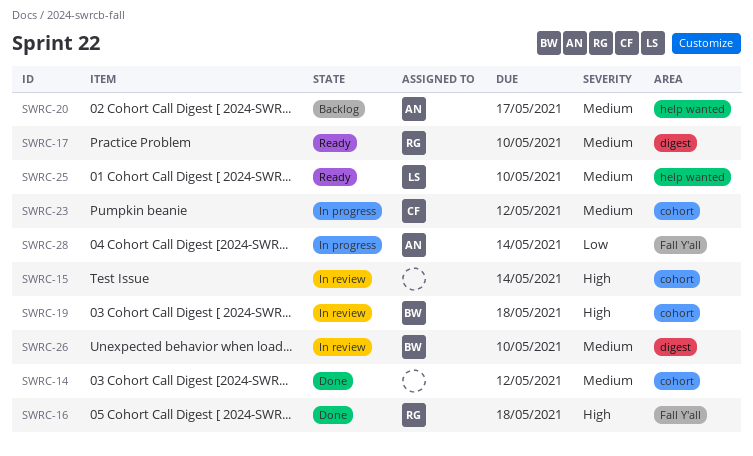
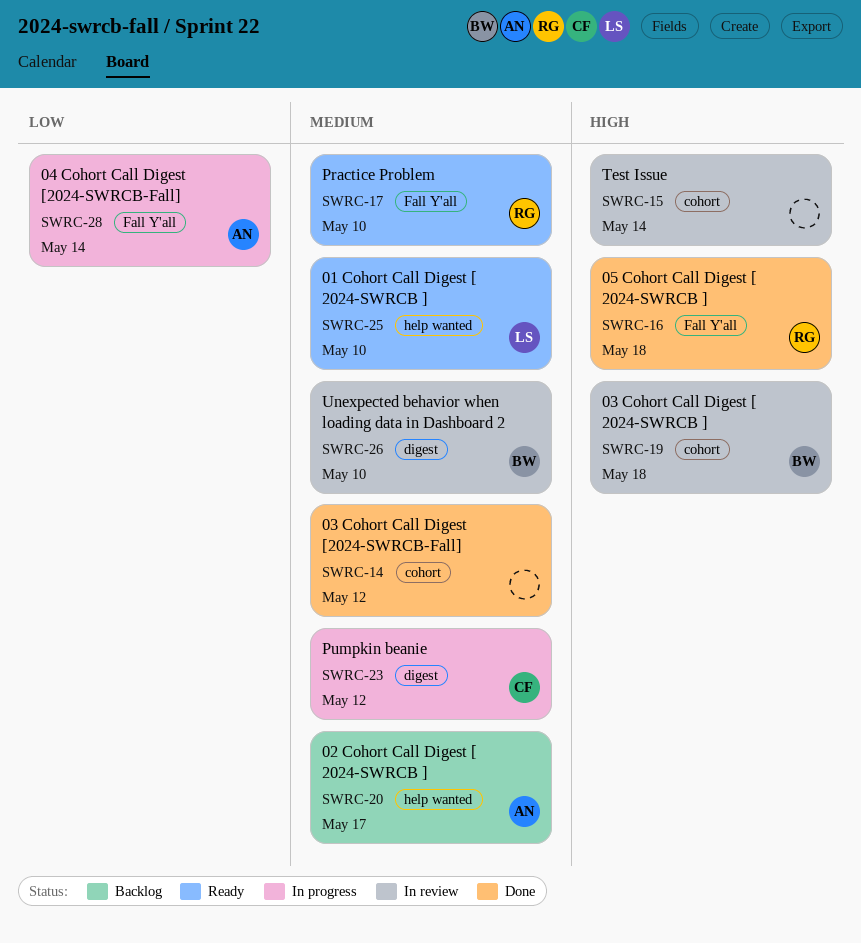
SWRC-17, label: digest -> Fall Y'all
SWRC-23, label: cohort -> digest

